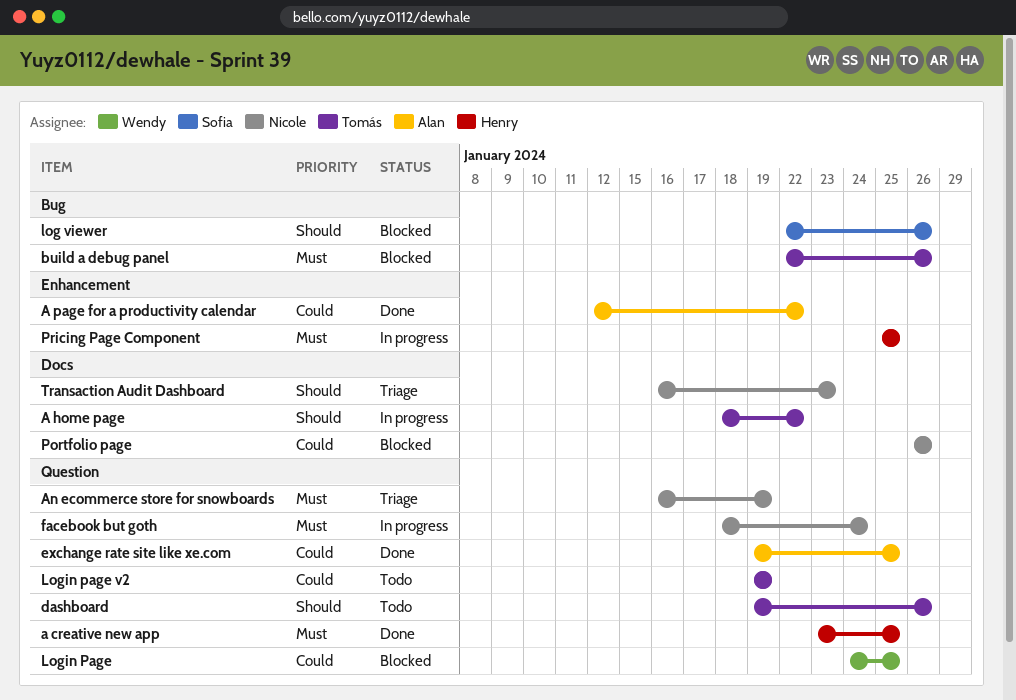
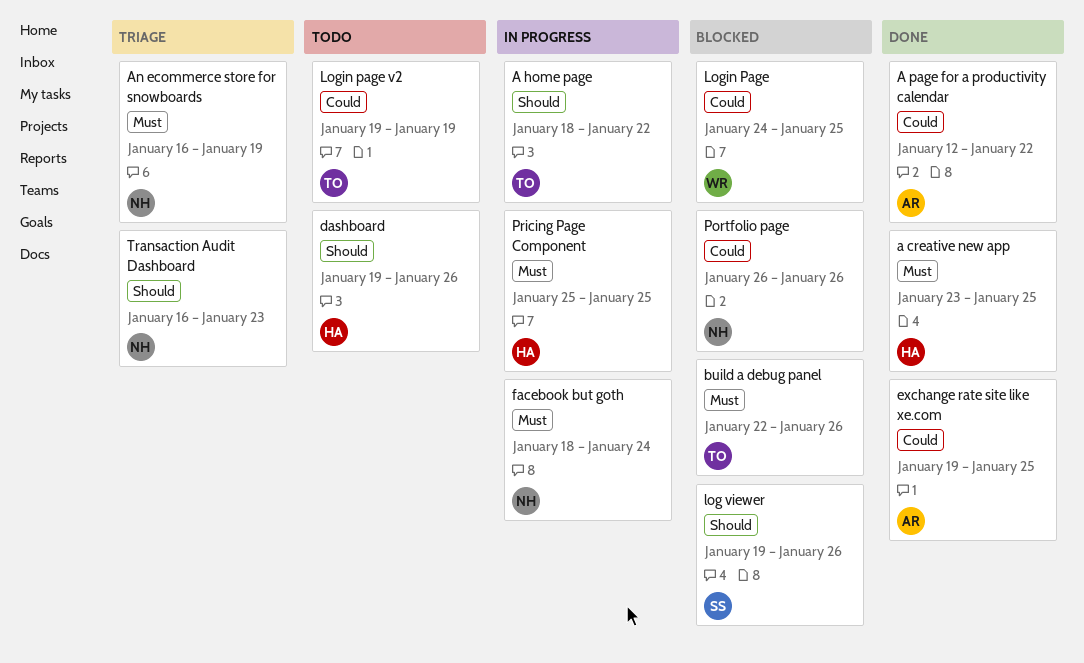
dashboard, owner: Tomás -> Henry
log viewer, start: Jan 22 -> Jan 19

